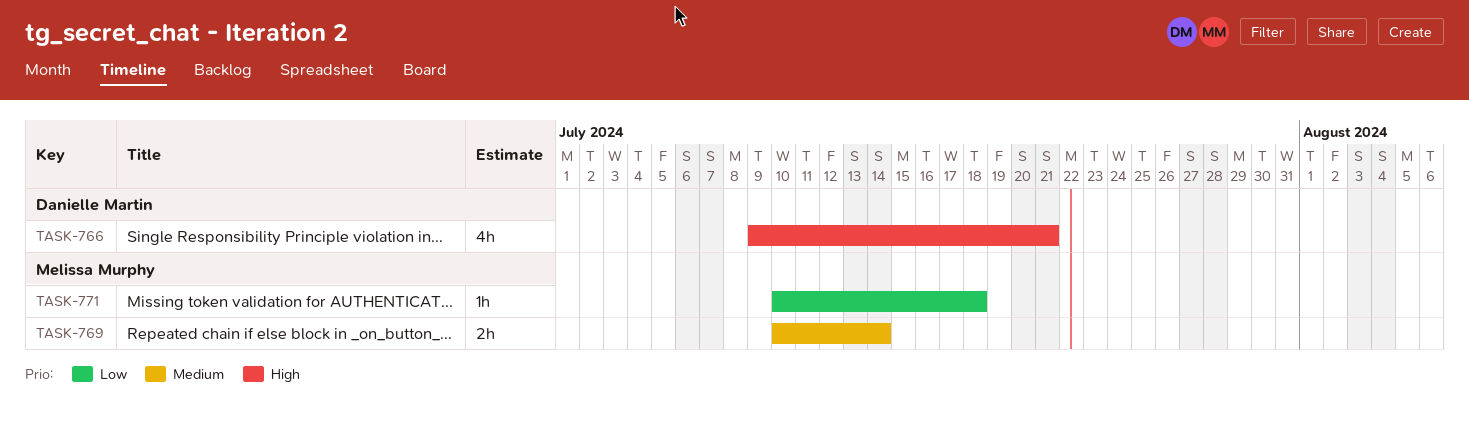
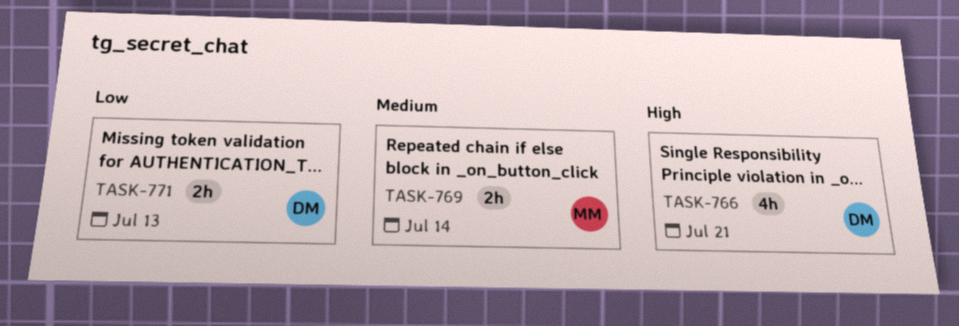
TASK-771, owner: Melissa Murphy -> Danielle Martin
TASK-771, estimate: 1h -> 2h
TASK-771, due: Jul 18 -> Jul 13

